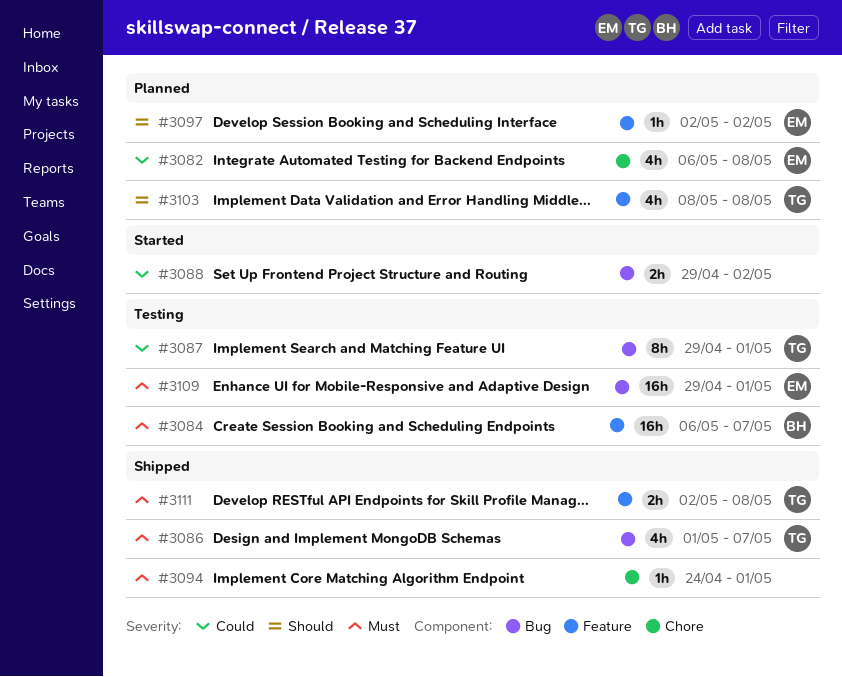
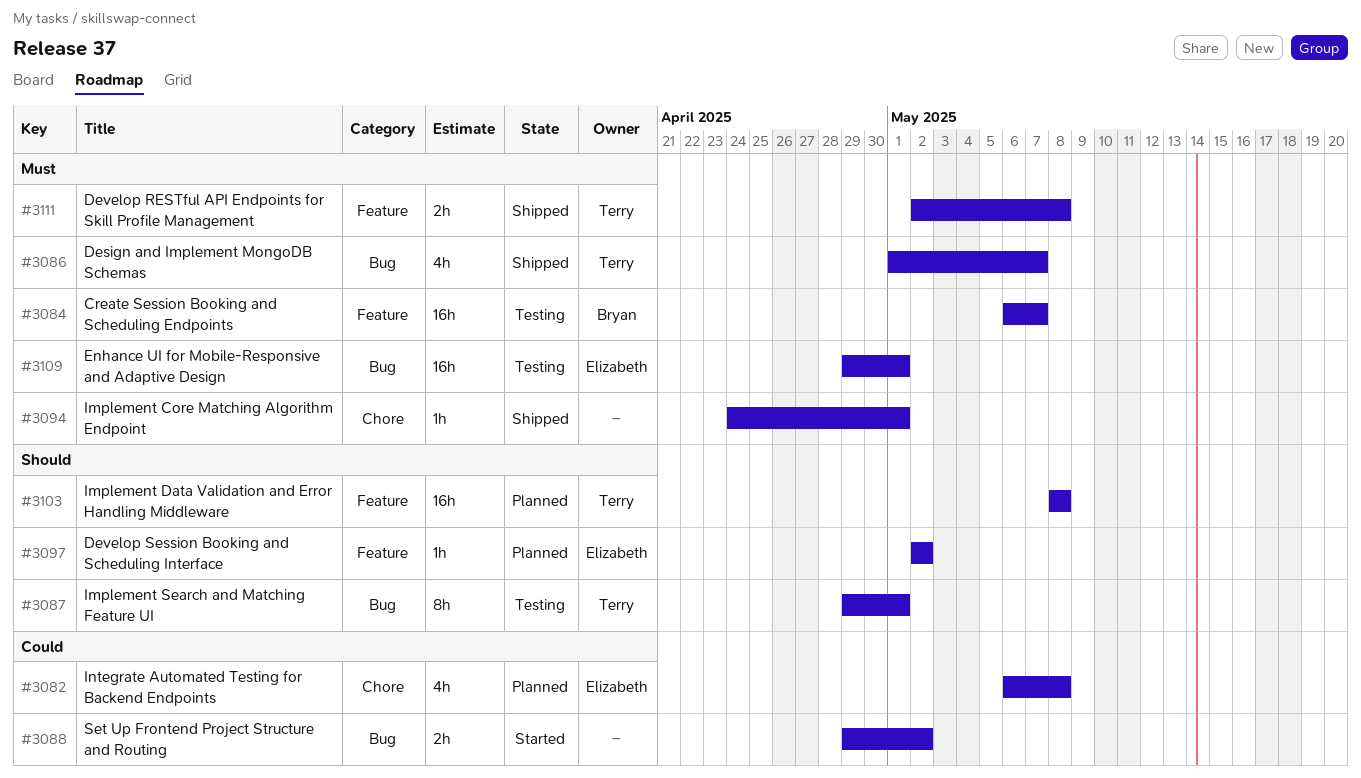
#3087, priority: Could -> Should
#3103, estimate: 4h -> 16h

